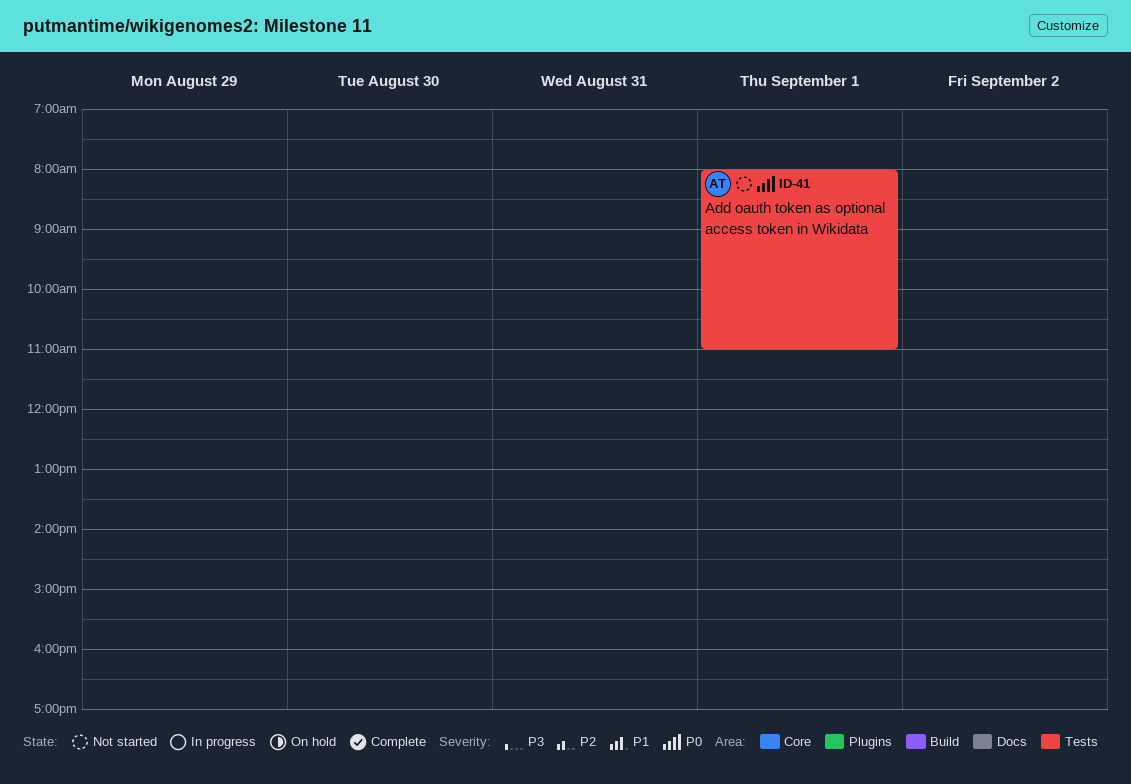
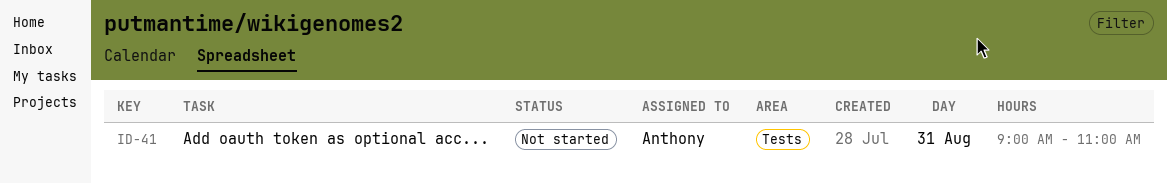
ID-41, day: Sep 1 -> Aug 31
ID-41, begins: 08:00 -> 09:00

